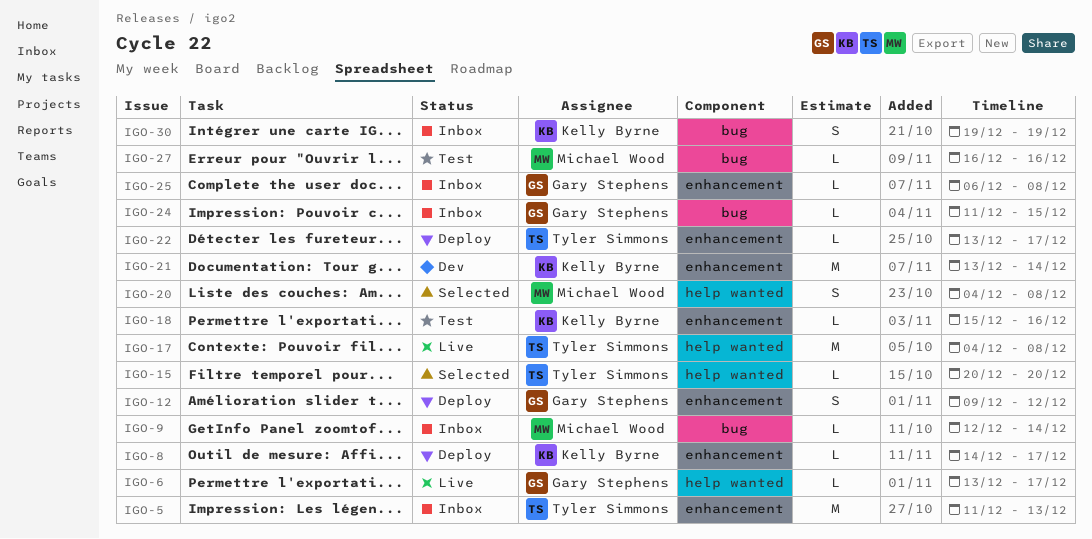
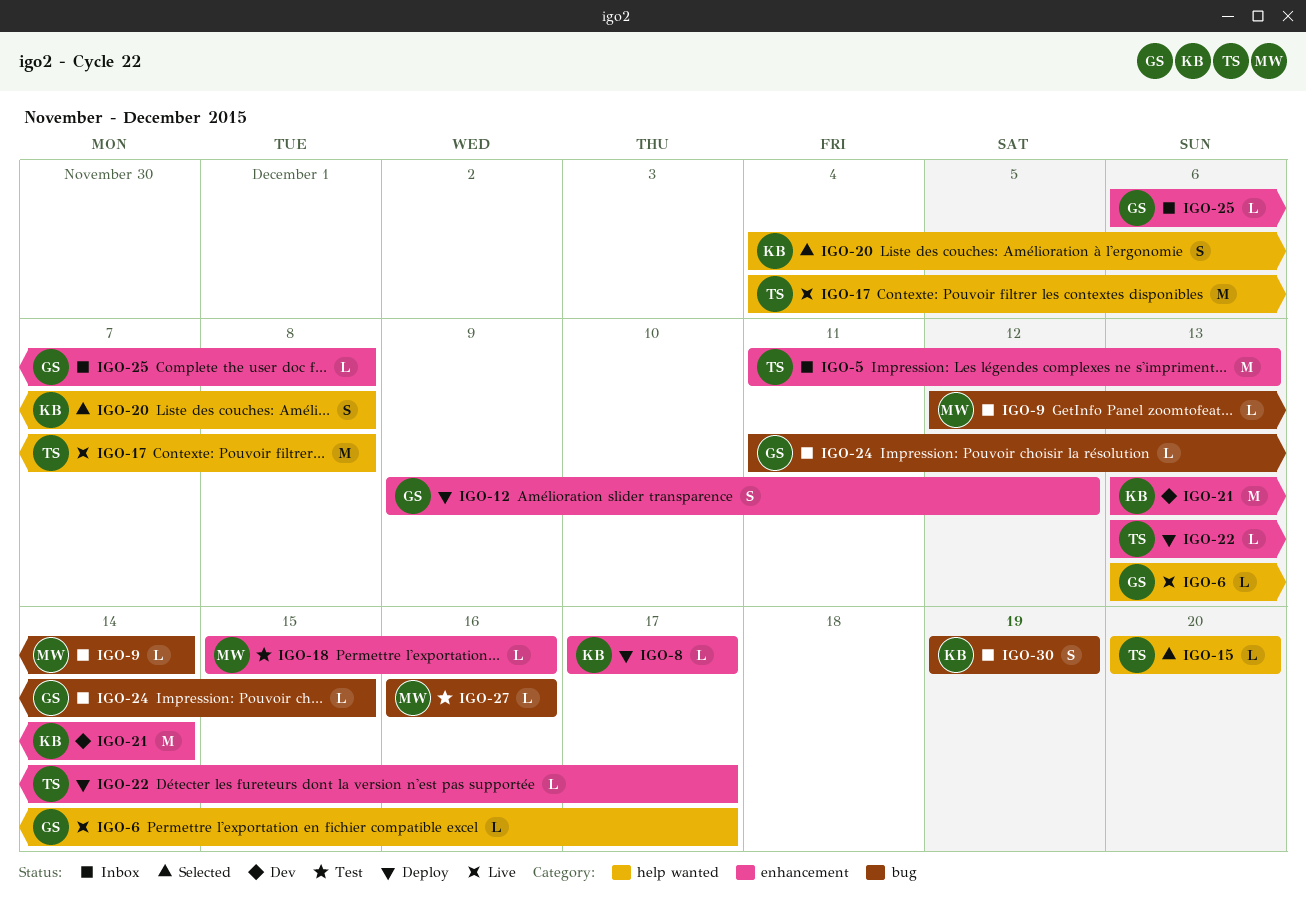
IGO-8, start: Dec 14 -> Dec 17
IGO-18, owner: Kelly Byrne -> Michael Wood
IGO-20, owner: Michael Wood -> Kelly Byrne

